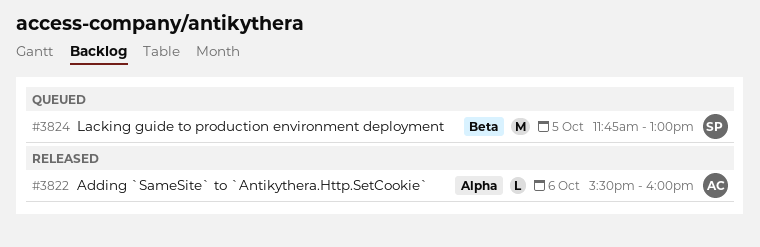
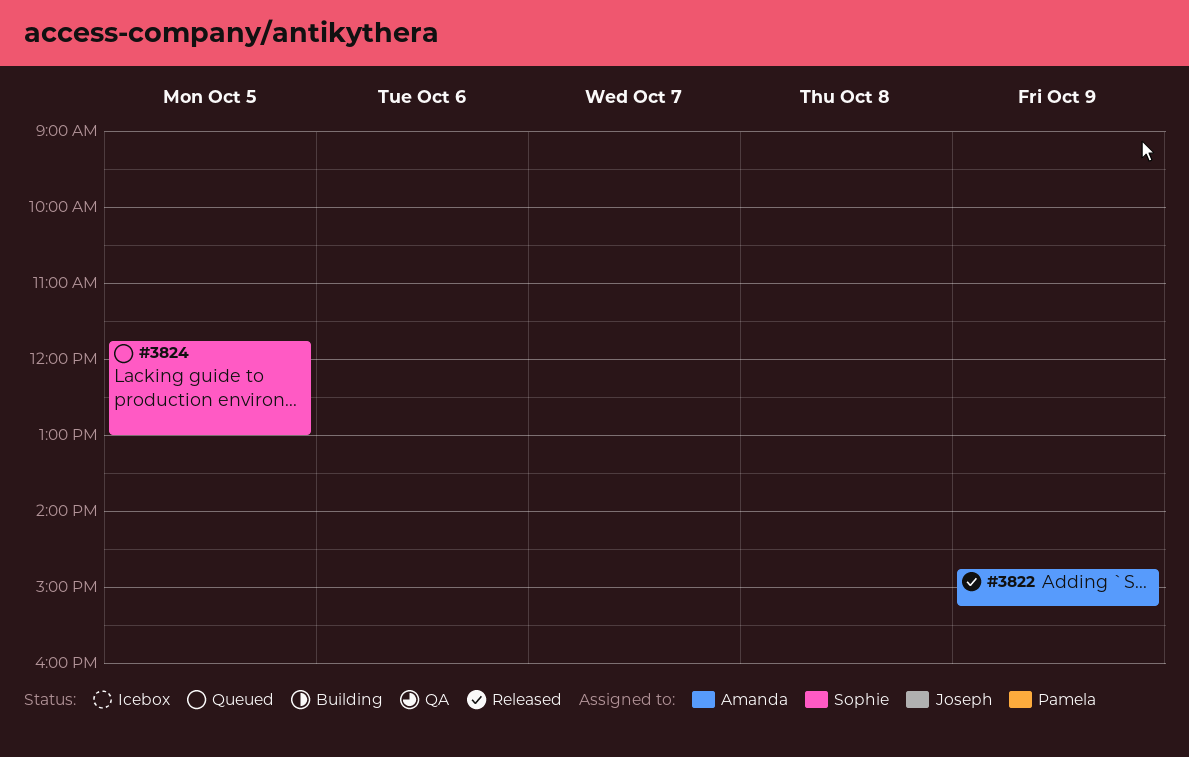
#3822, day: Oct 6 -> Oct 9
#3822, begins: 15:30 -> 14:45
#3822, ends: 16:00 -> 15:15

